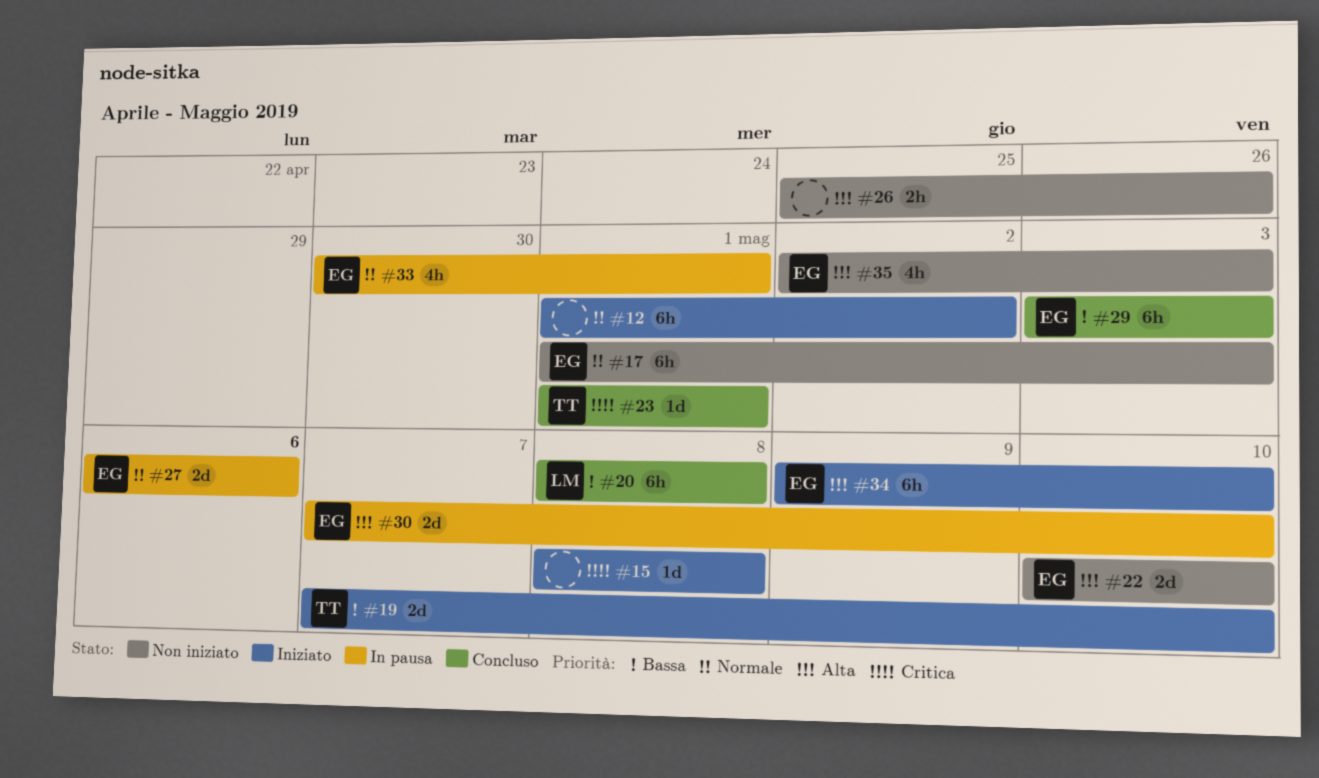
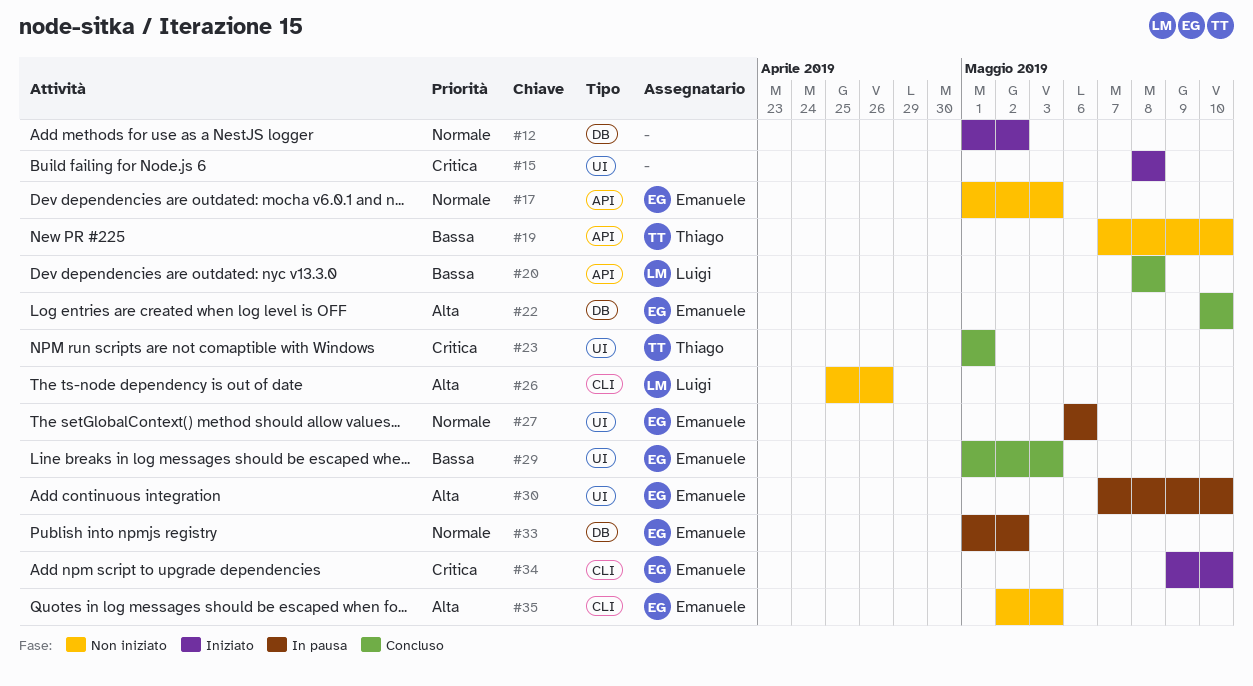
#19, status: Iniziato -> Non iniziato
#22, status: Non iniziato -> Concluso
#26, owner: none -> Luigi
#29, start: May 3 -> May 1
#33, start: Apr 30 -> May 1
#33, due: May 1 -> May 2
#34, priority: Alta -> Critica

